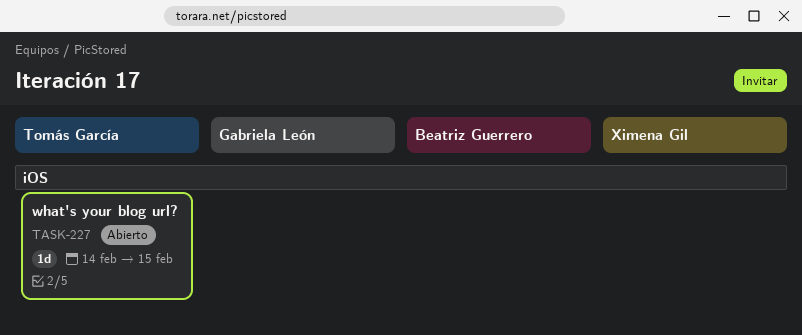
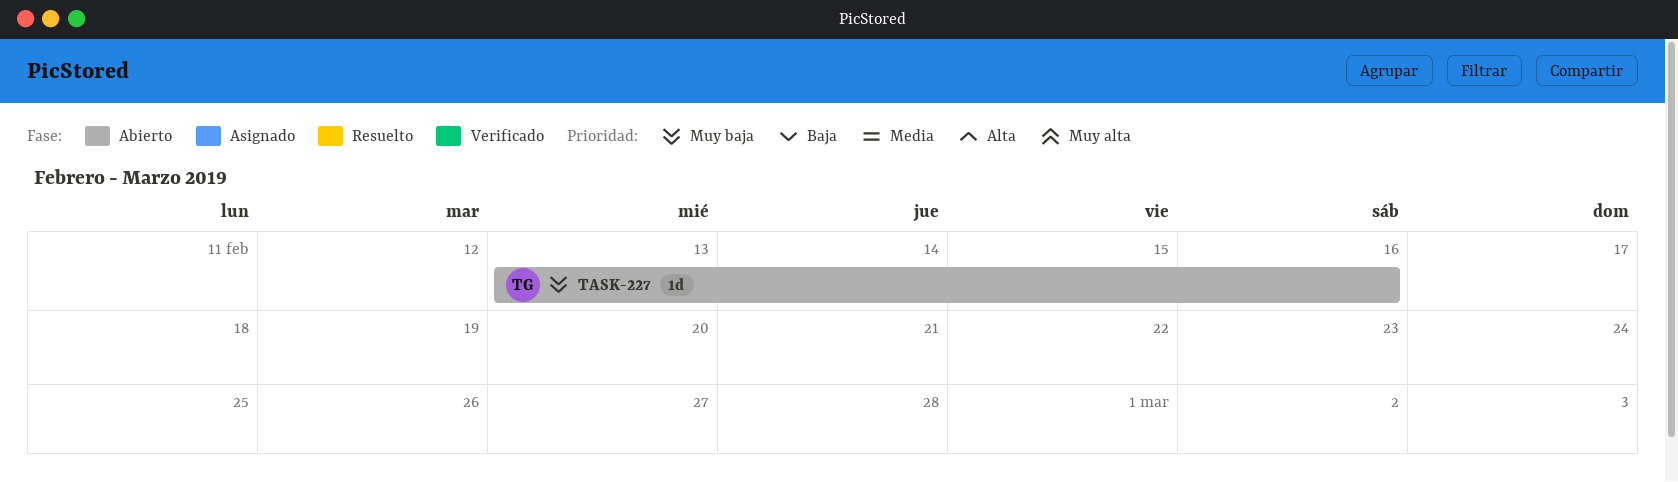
TASK-227, start: Feb 14 -> Feb 13
TASK-227, due: Feb 15 -> Feb 16

